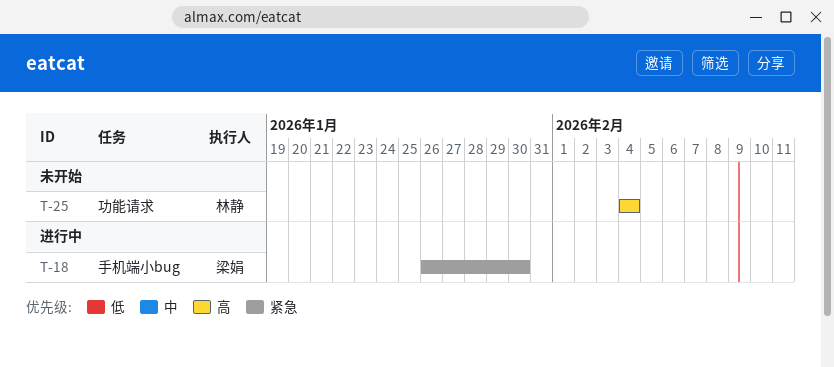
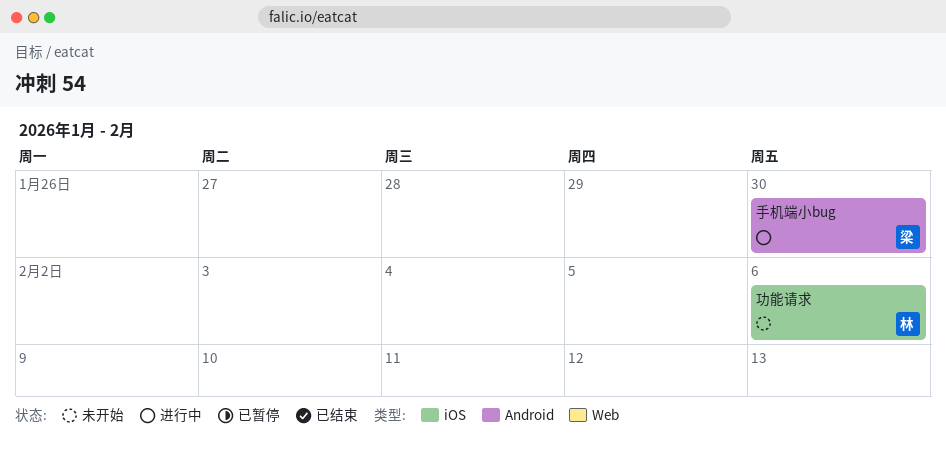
功能请求, due: Feb 4 -> Feb 6

